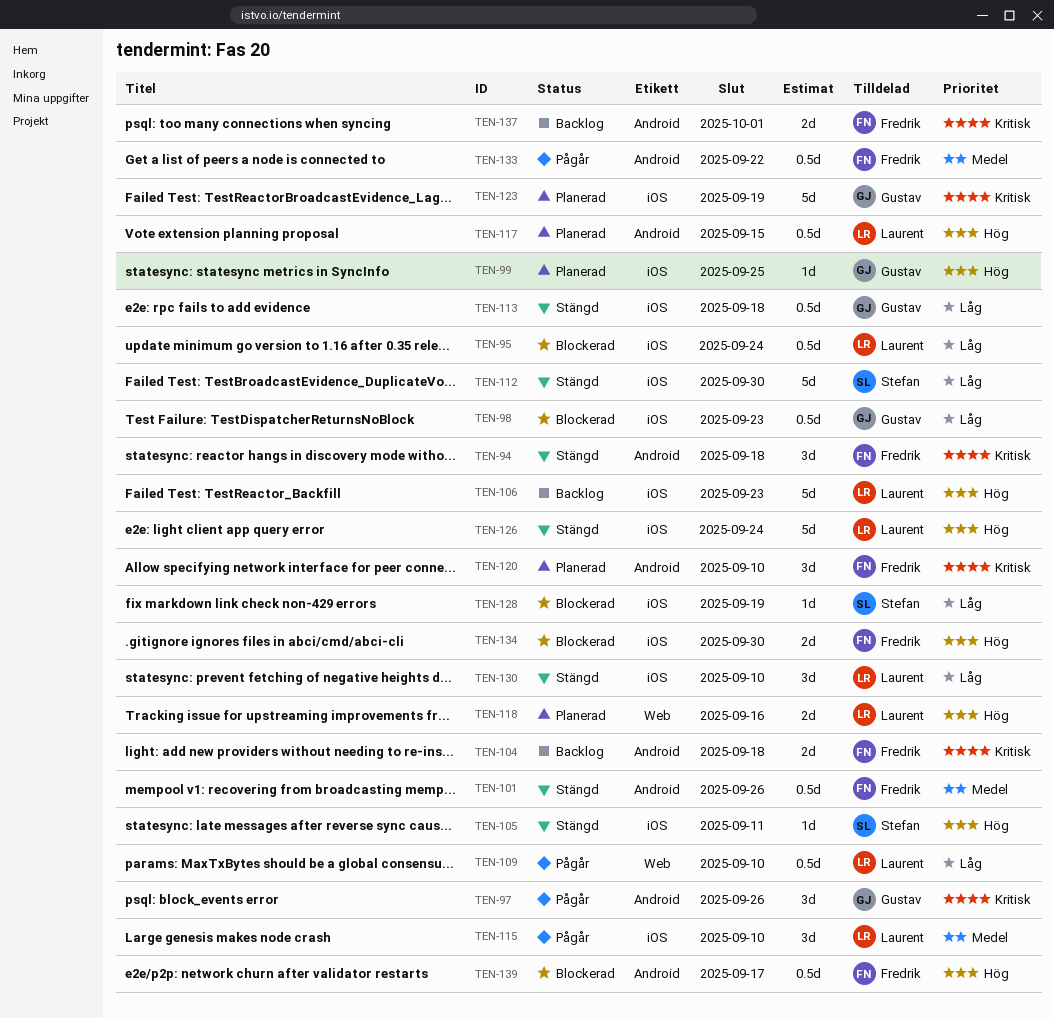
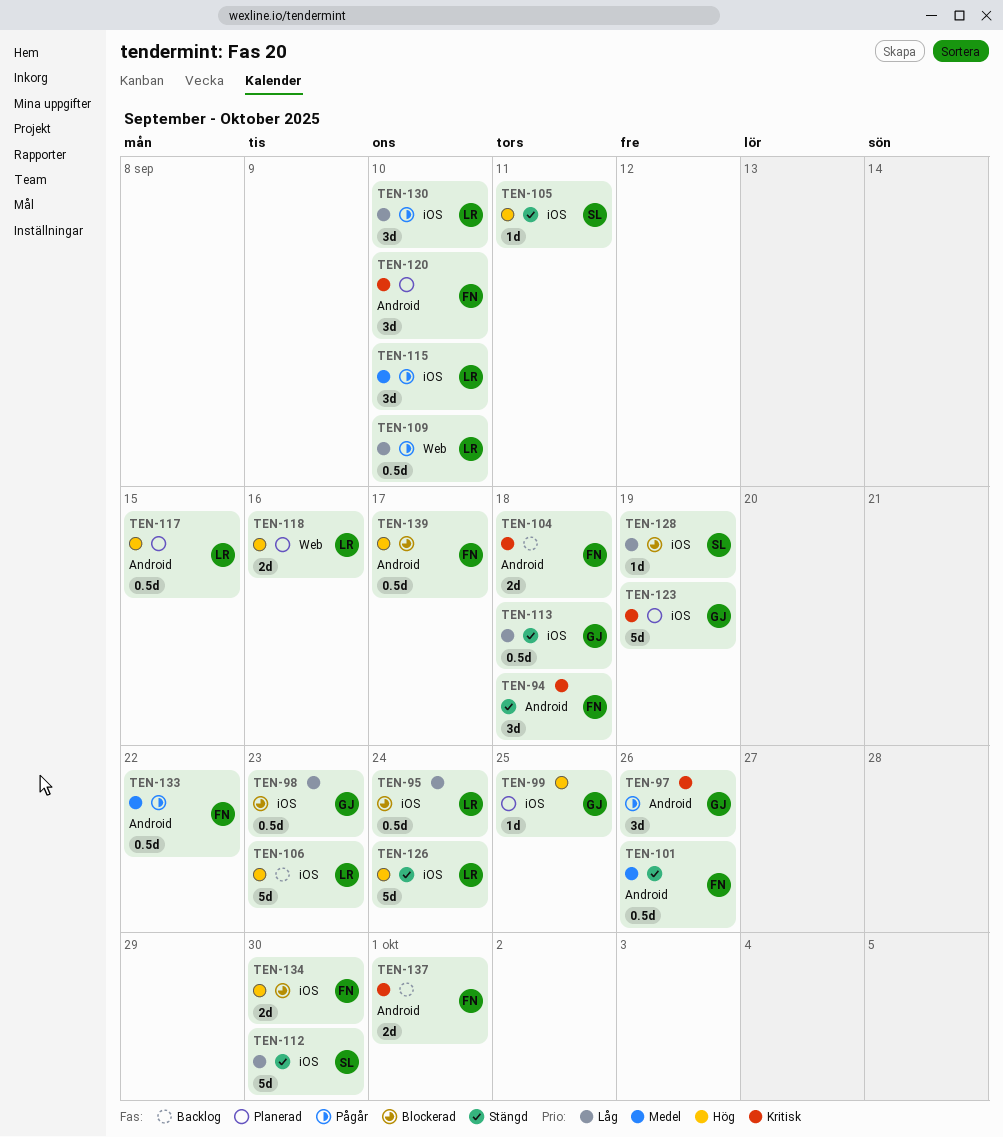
TEN-130, status: Stängd -> Pågår

